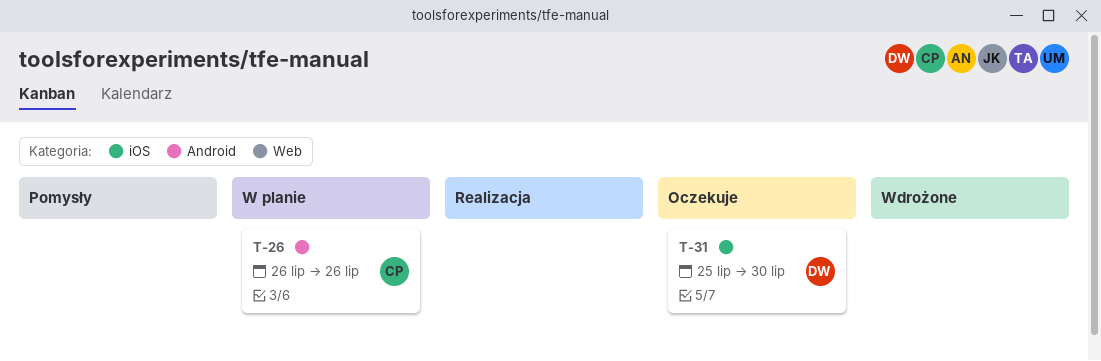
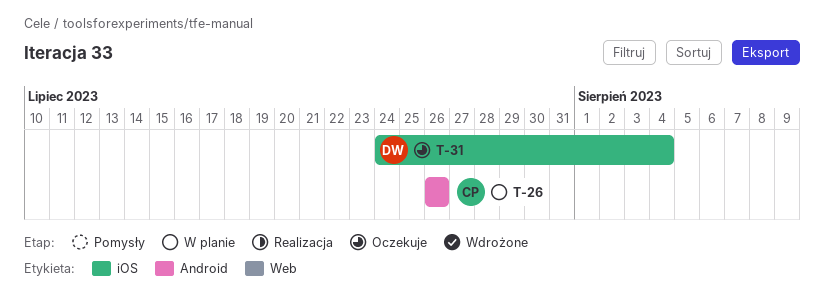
T-31, start: Jul 25 -> Jul 24
T-31, due: Jul 30 -> Aug 4

